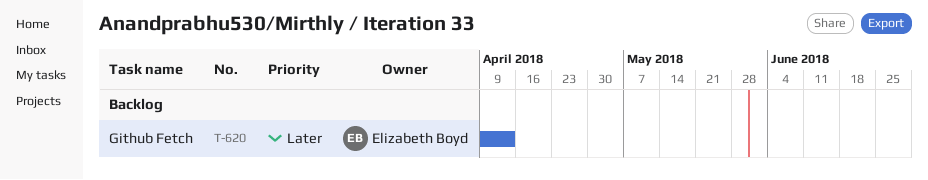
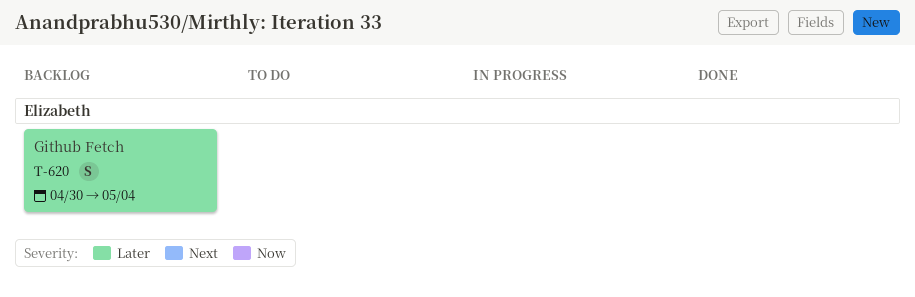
T-620, start: Apr 9 -> Apr 30
T-620, due: Apr 13 -> May 4

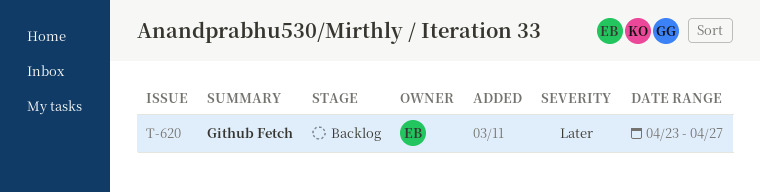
T-620, start: Apr 30 -> Apr 23
T-620, due: May 4 -> Apr 27

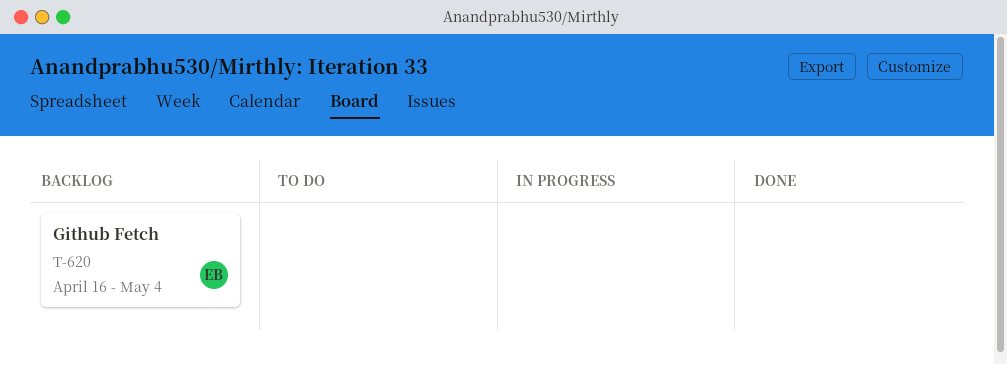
T-620, start: Apr 23 -> Apr 16
T-620, due: Apr 27 -> May 4

